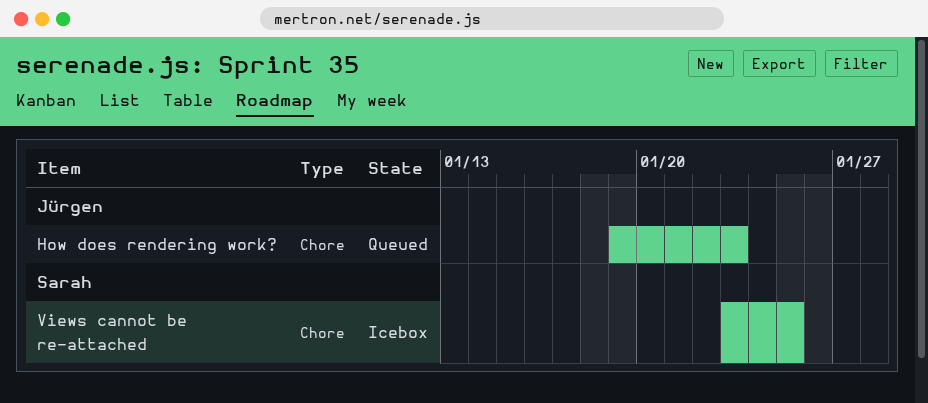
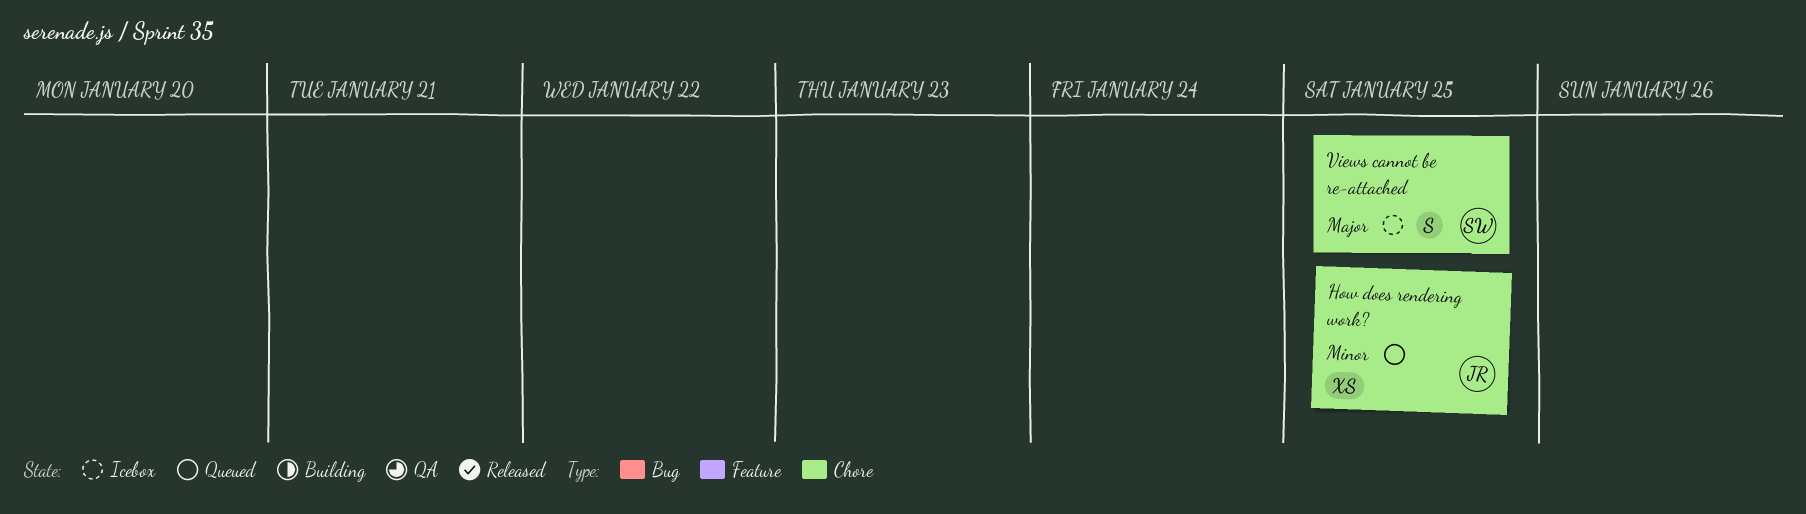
How does rendering work?, due: Jan 23 -> Jan 25

